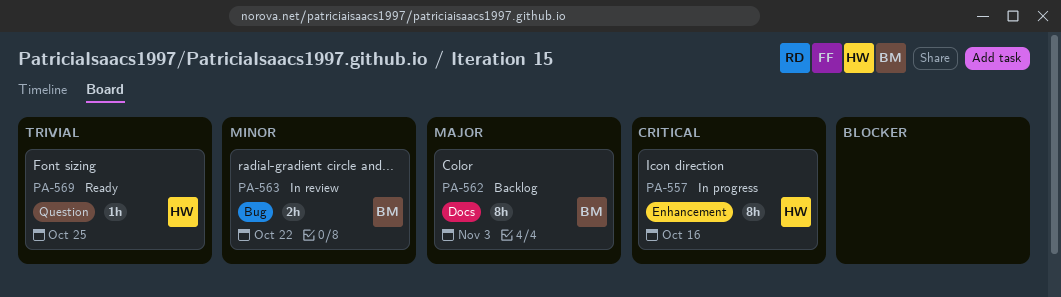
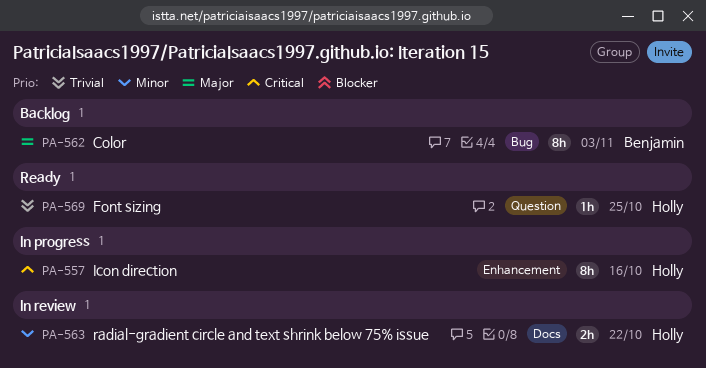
PA-562, label: Docs -> Bug
PA-563, owner: Benjamin -> Holly
PA-563, label: Bug -> Docs

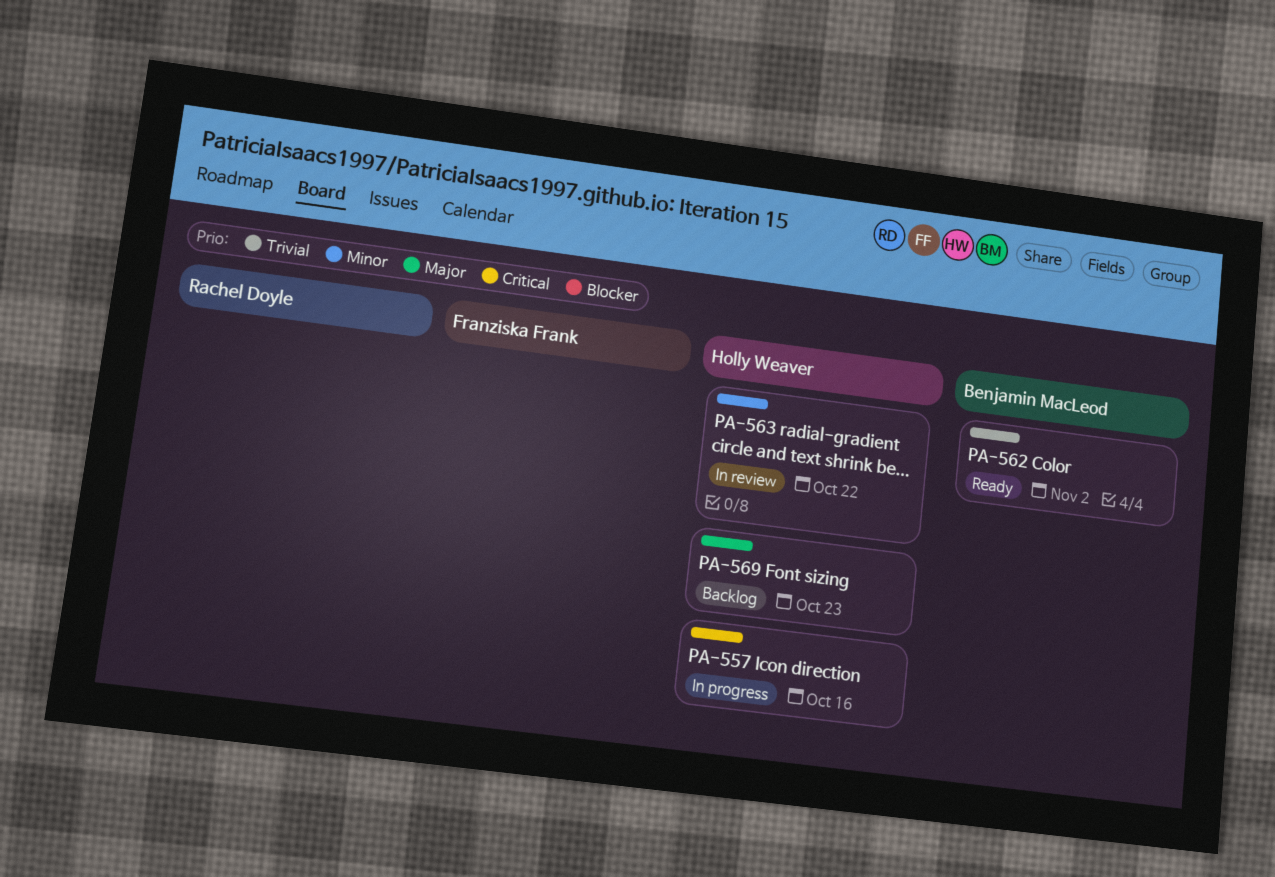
PA-562, status: Backlog -> Ready
PA-562, priority: Major -> Trivial
PA-562, due: Nov 3 -> Nov 2
PA-569, status: Ready -> Backlog
PA-569, priority: Trivial -> Major
PA-569, due: Oct 25 -> Oct 23

